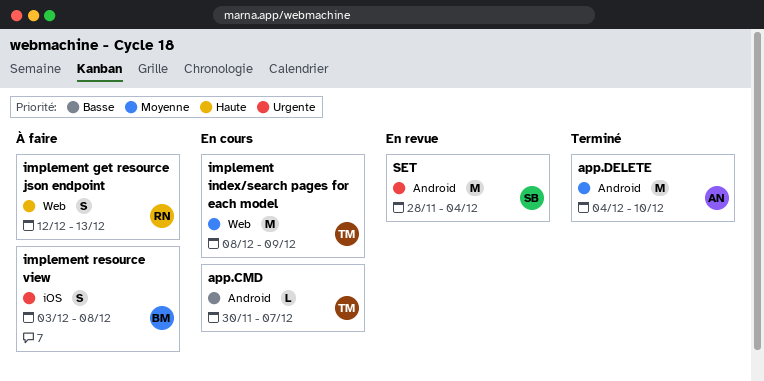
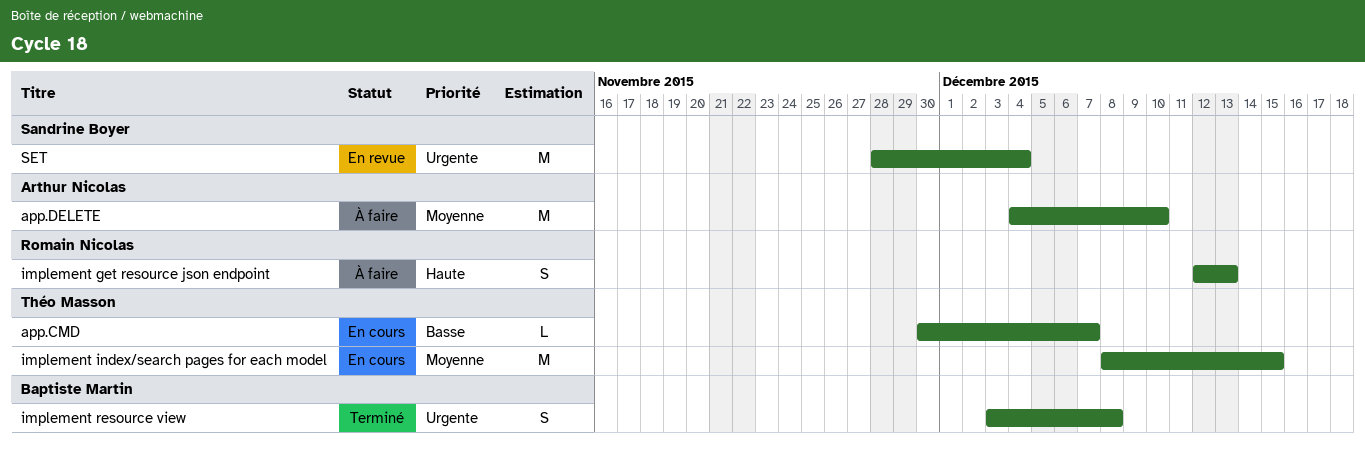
app.DELETE, status: Terminé -> À faire
implement index/search pages for each model, due: Dec 9 -> Dec 15
implement resource view, status: À faire -> Terminé

